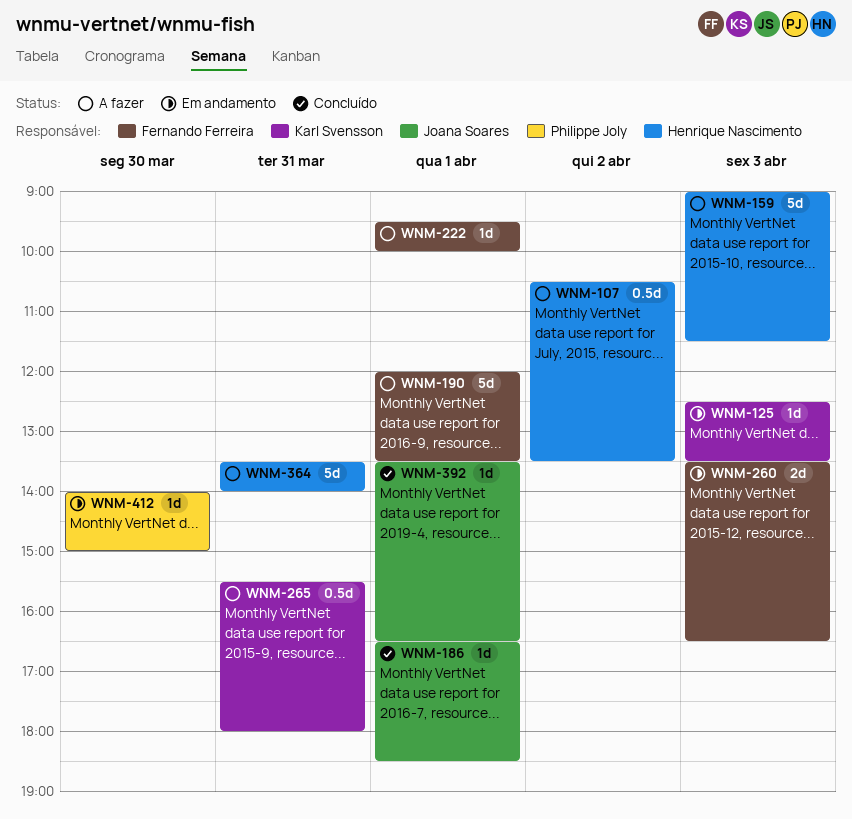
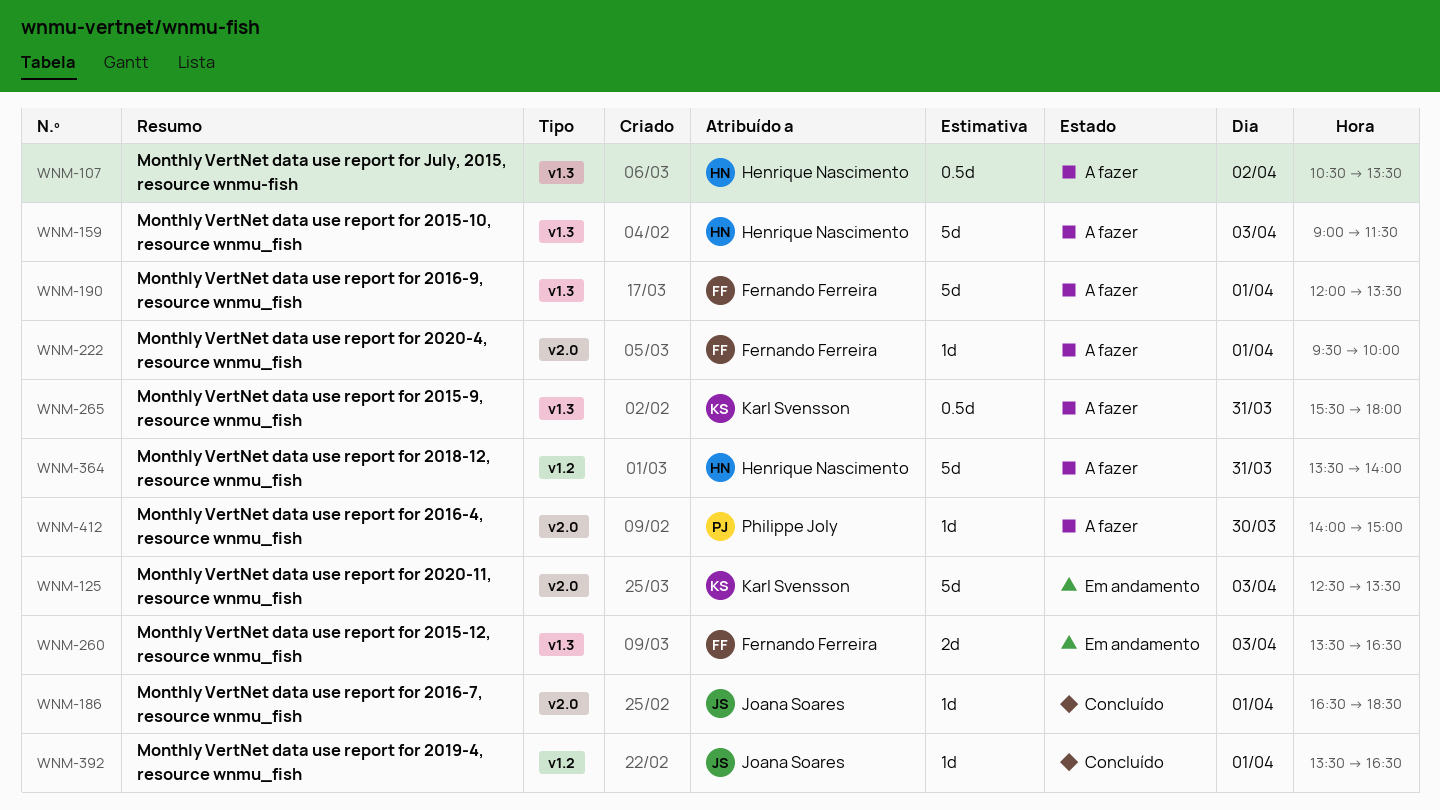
WNM-125, estimate: 1d -> 5d
WNM-412, status: Em andamento -> A fazer

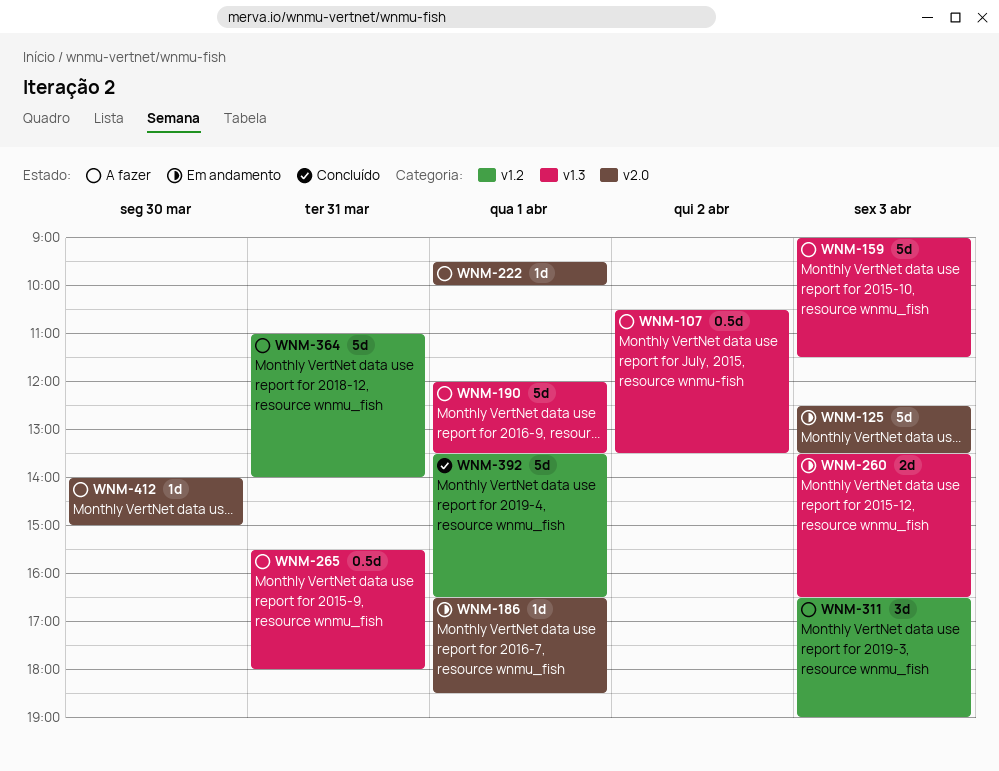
WNM-186, status: Concluído -> Em andamento
WNM-311: none -> present
WNM-364, begins: 13:30 -> 11:00
WNM-392, estimate: 1d -> 5d

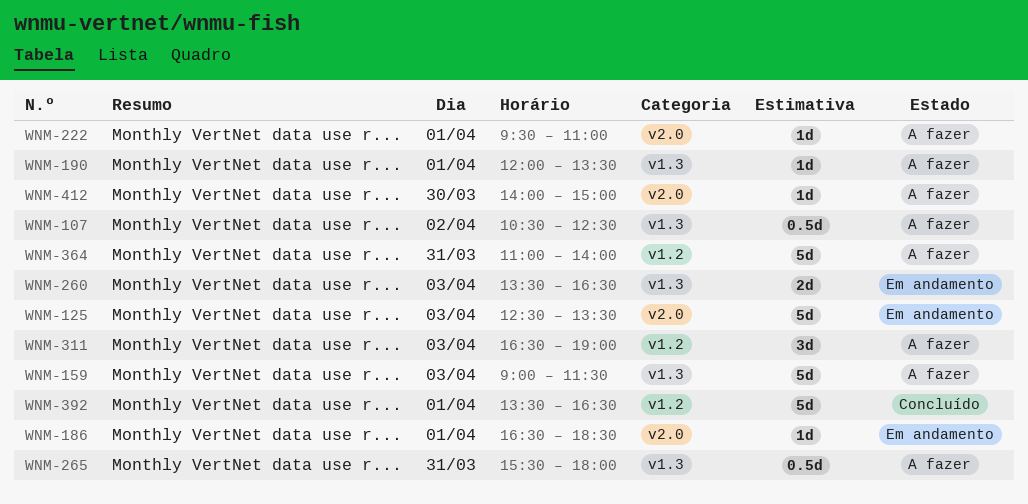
WNM-107, ends: 13:30 -> 12:30
WNM-190, estimate: 5d -> 1d
WNM-222, ends: 10:00 -> 11:00

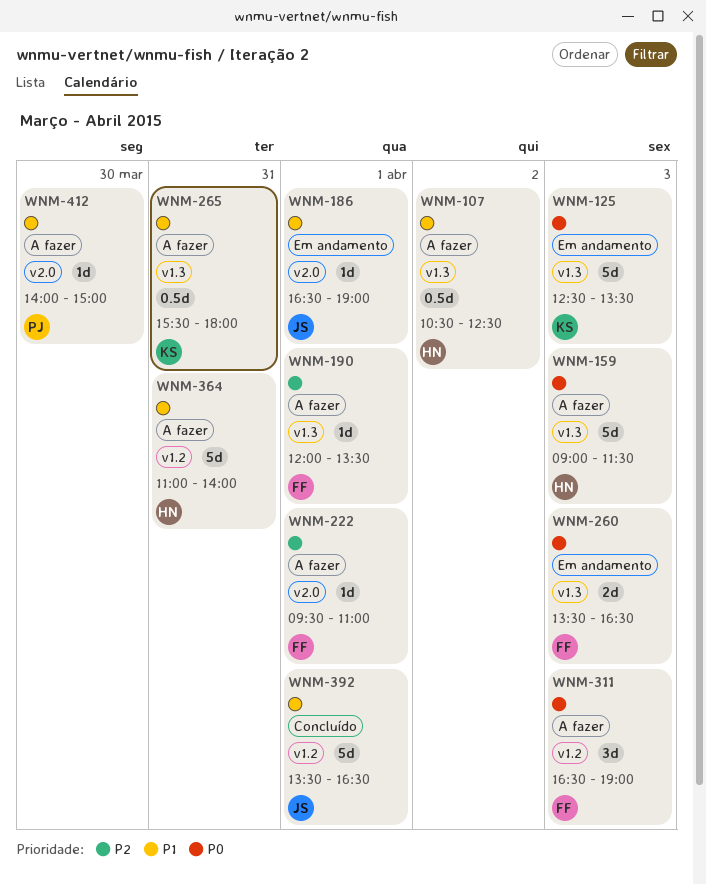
WNM-125, label: v2.0 -> v1.3
WNM-186, ends: 18:30 -> 19:00

